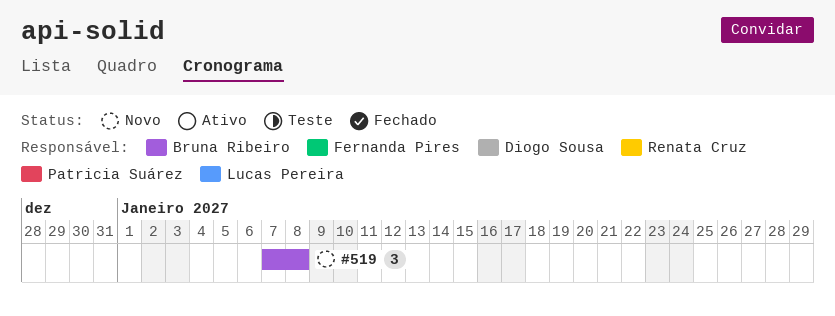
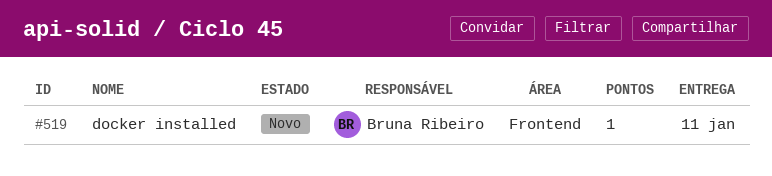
#519, estimate: 3 -> 1
#519, due: Jan 8 -> Jan 11

